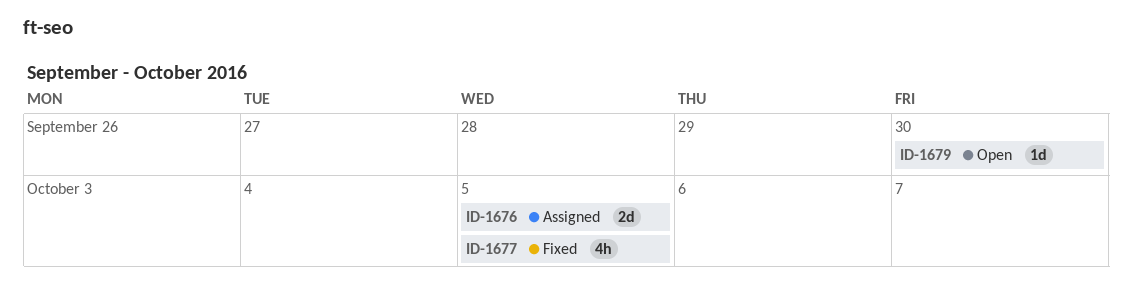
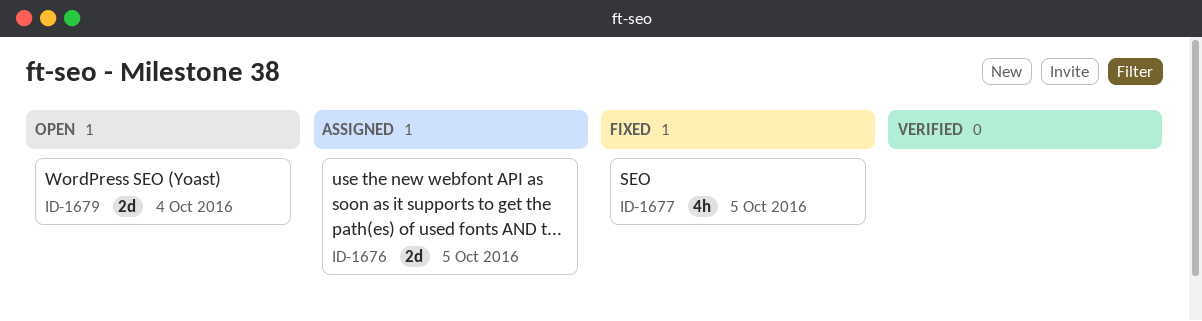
ID-1679, estimate: 1d -> 2d
ID-1679, due: Sep 30 -> Oct 4

